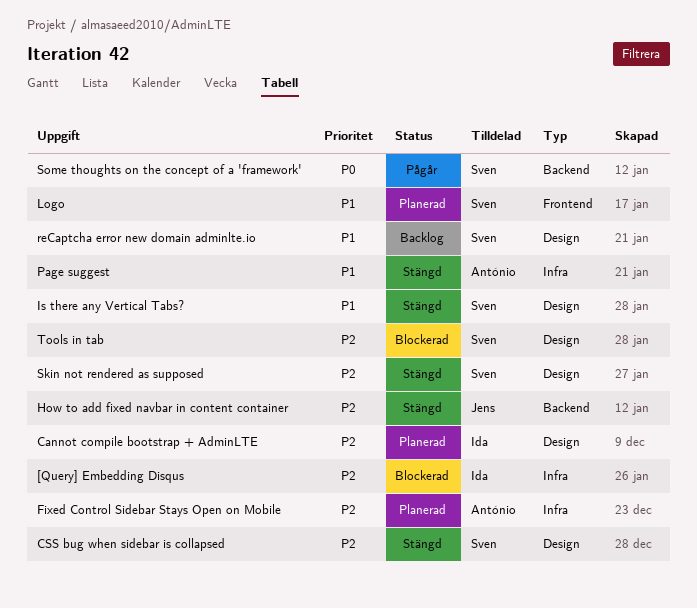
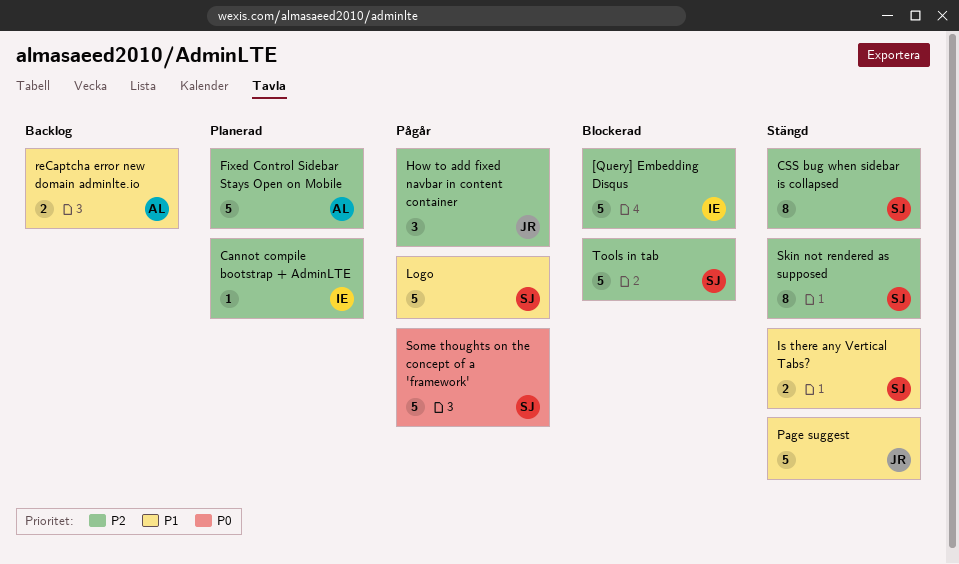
How to add fixed navbar in content container, status: Stängd -> Pågår
Logo, status: Planerad -> Pågår
Page suggest, owner: António -> Jens
reCaptcha error new domain adminlte.io, owner: Sven -> António

